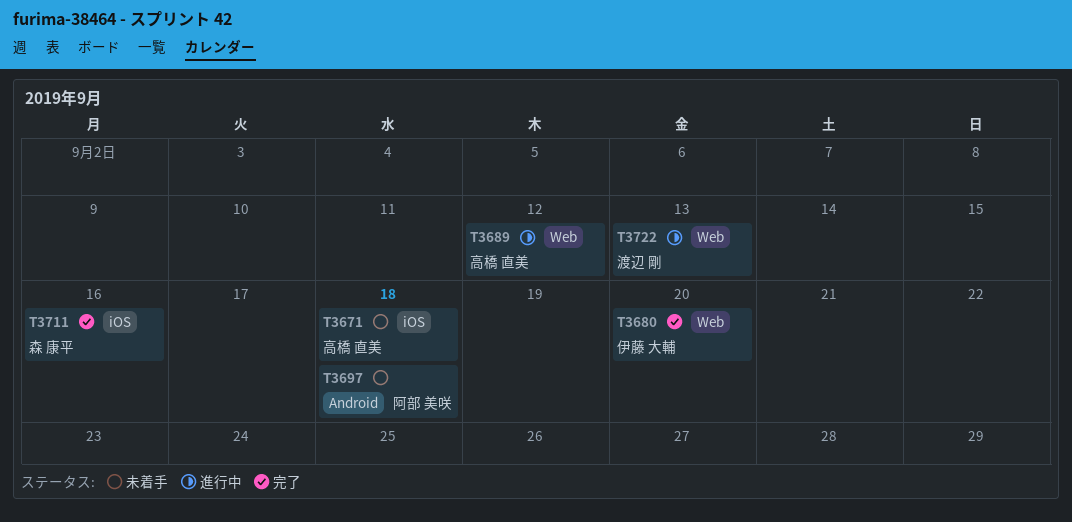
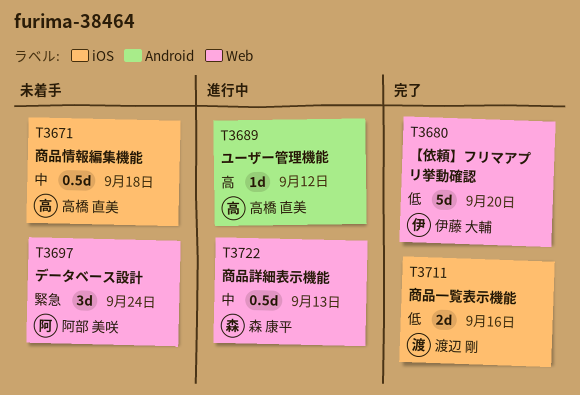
T3689, label: Web -> Android
T3697, label: Android -> Web
T3697, due: Sep 18 -> Sep 24
T3711, owner: 森 康平 -> 渡辺 剛
T3722, owner: 渡辺 剛 -> 森 康平

